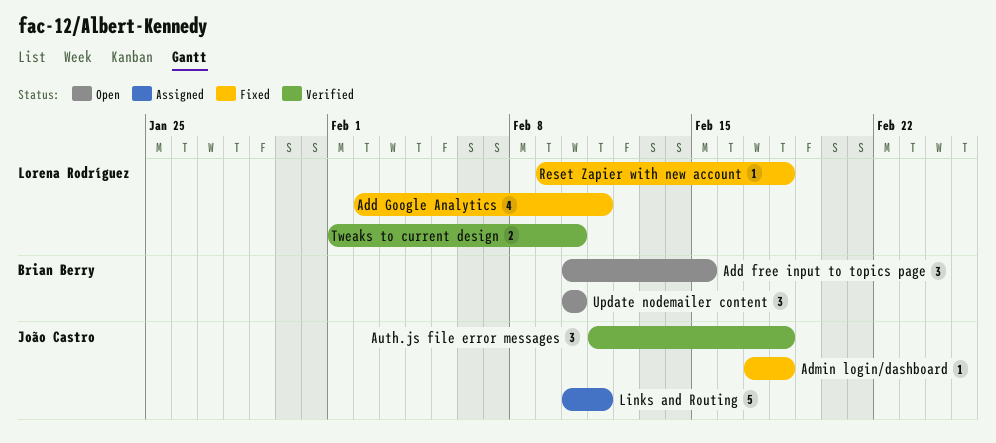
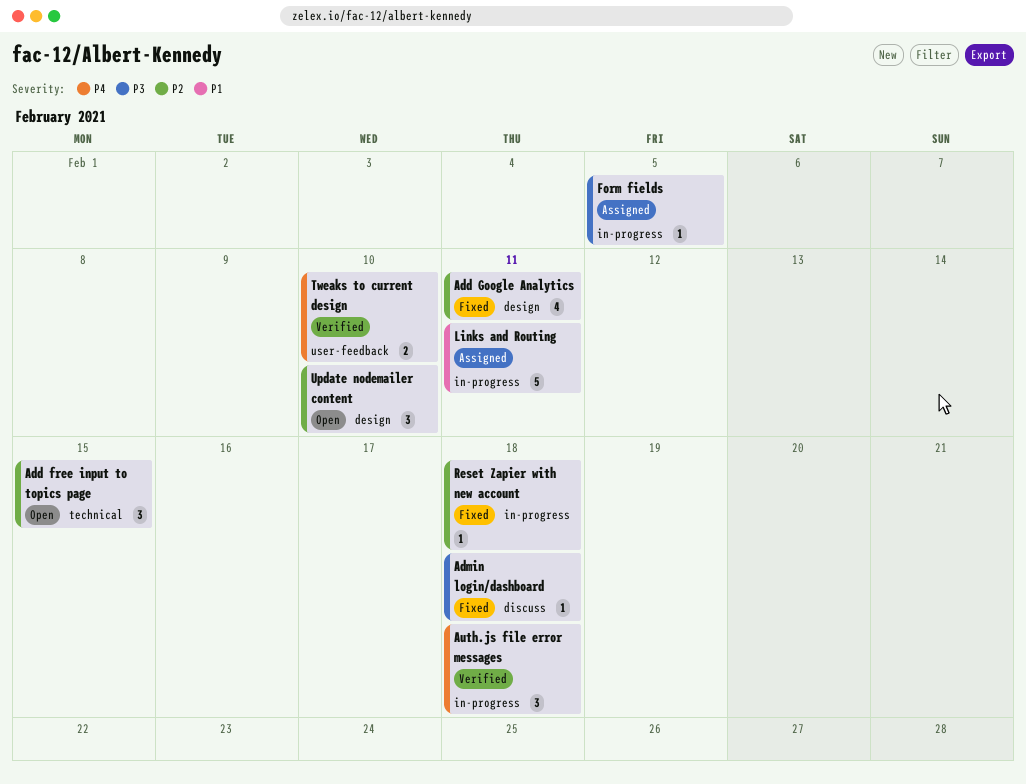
Form fields: none -> present

